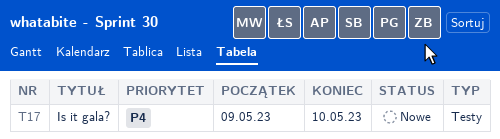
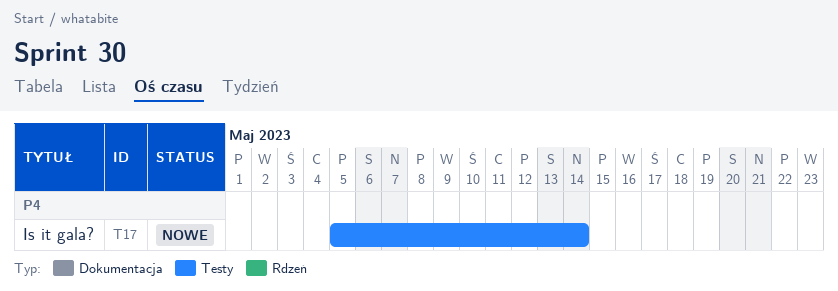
T17, start: May 9 -> May 5
T17, due: May 10 -> May 14

